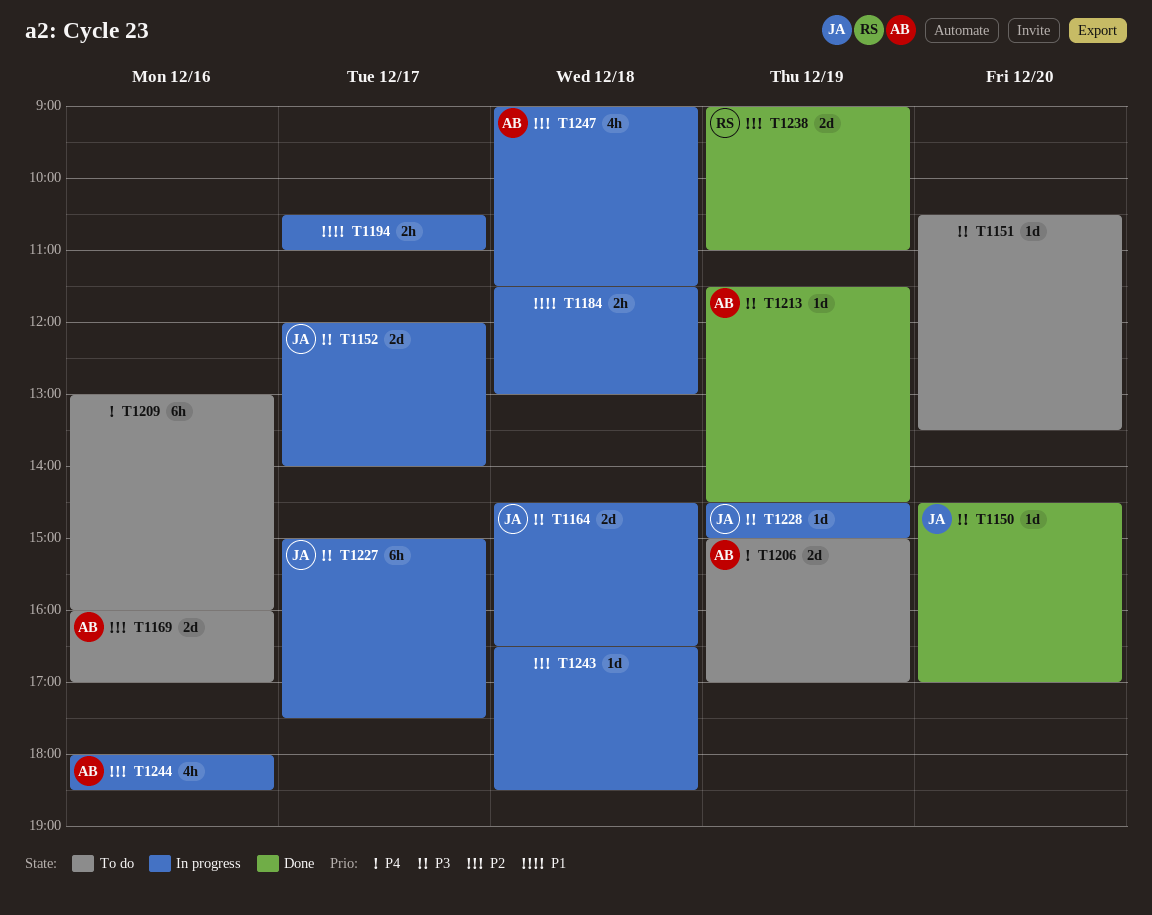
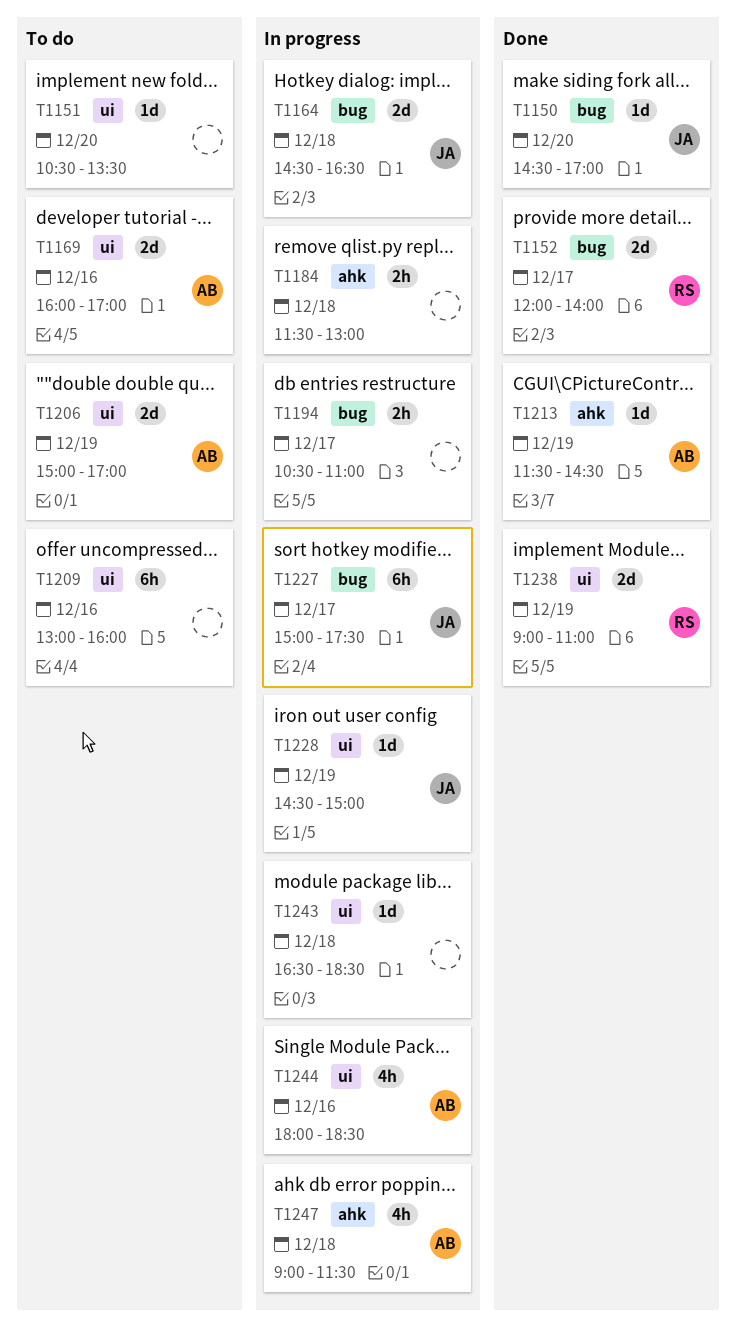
T1152, status: In progress -> Done
T1152, owner: JA -> RS

